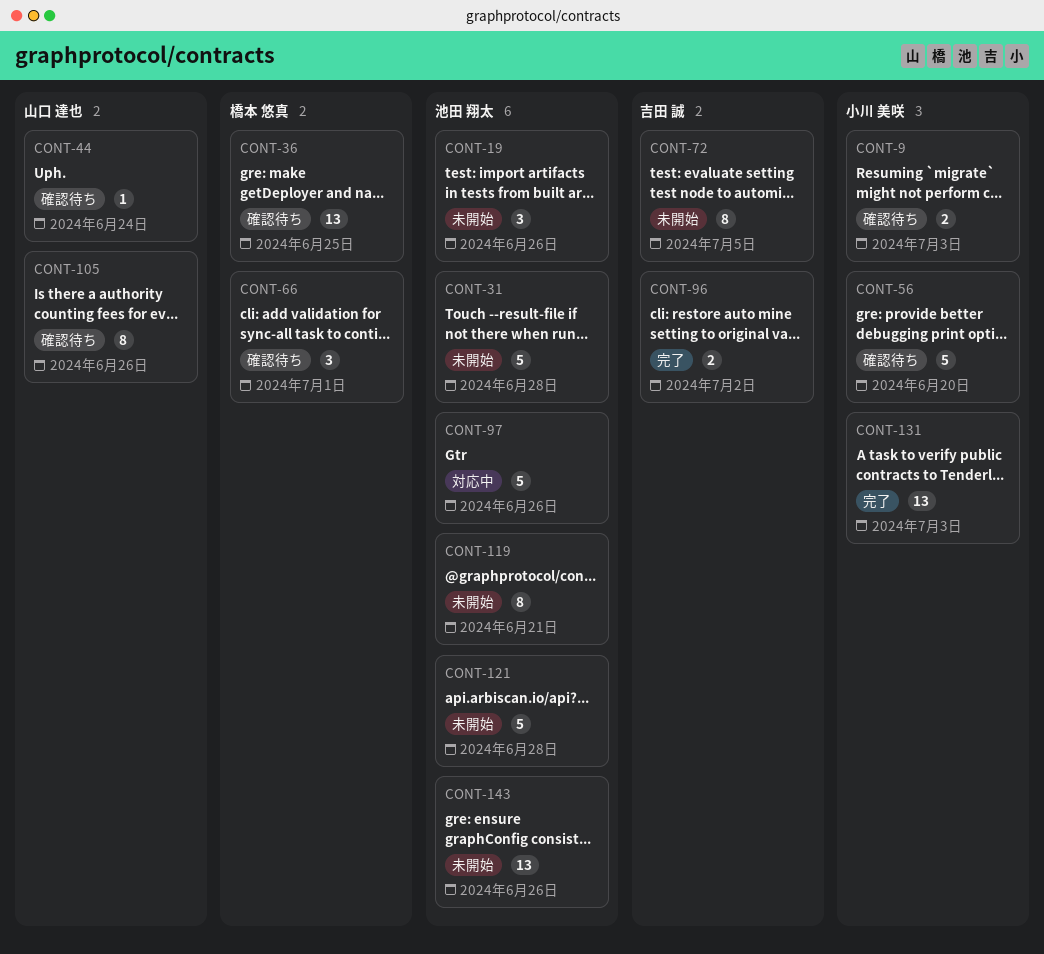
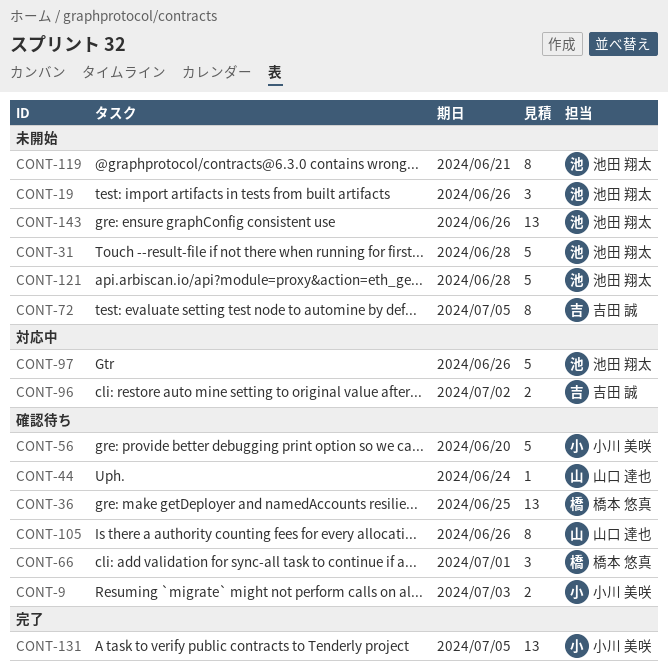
CONT-96, status: 完了 -> 対応中
CONT-131, due: Jul 3 -> Jul 5

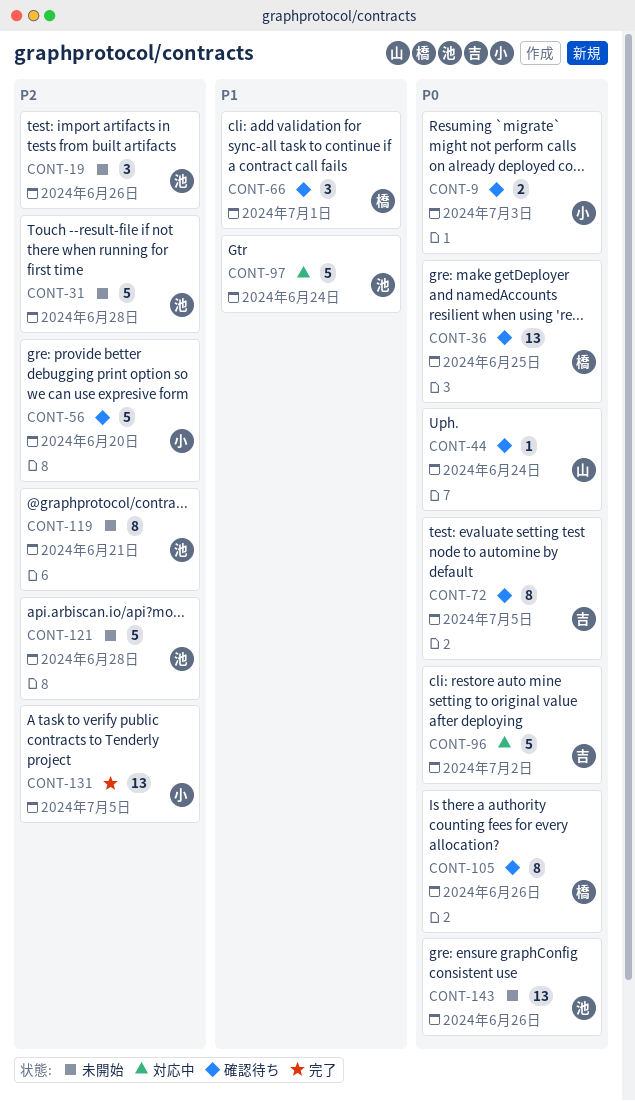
CONT-72, status: 未開始 -> 確認待ち
CONT-96, estimate: 2 -> 5
CONT-97, due: Jun 26 -> Jun 24
CONT-105, owner: 山口 達也 -> 橋本 悠真

